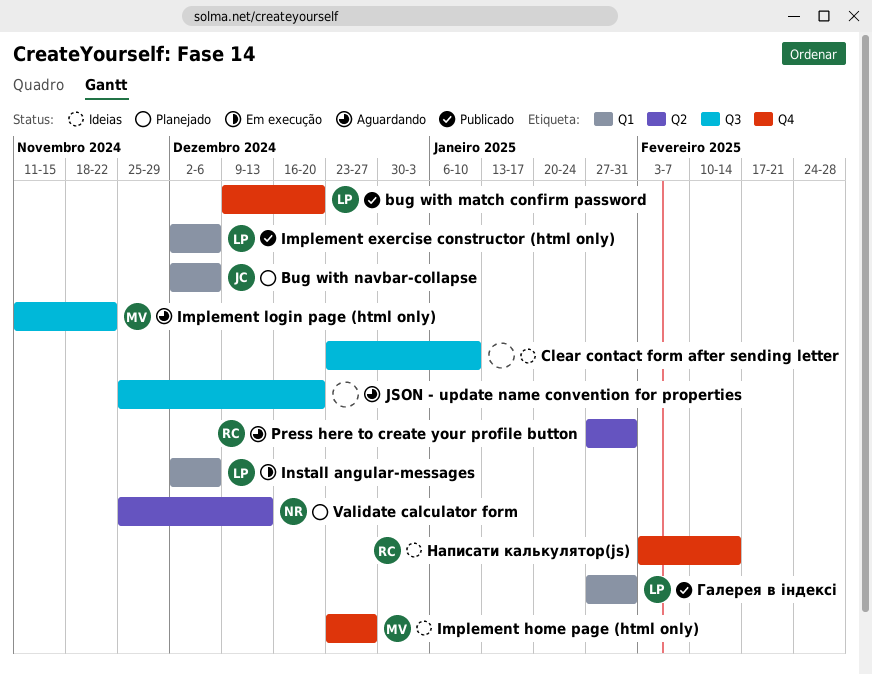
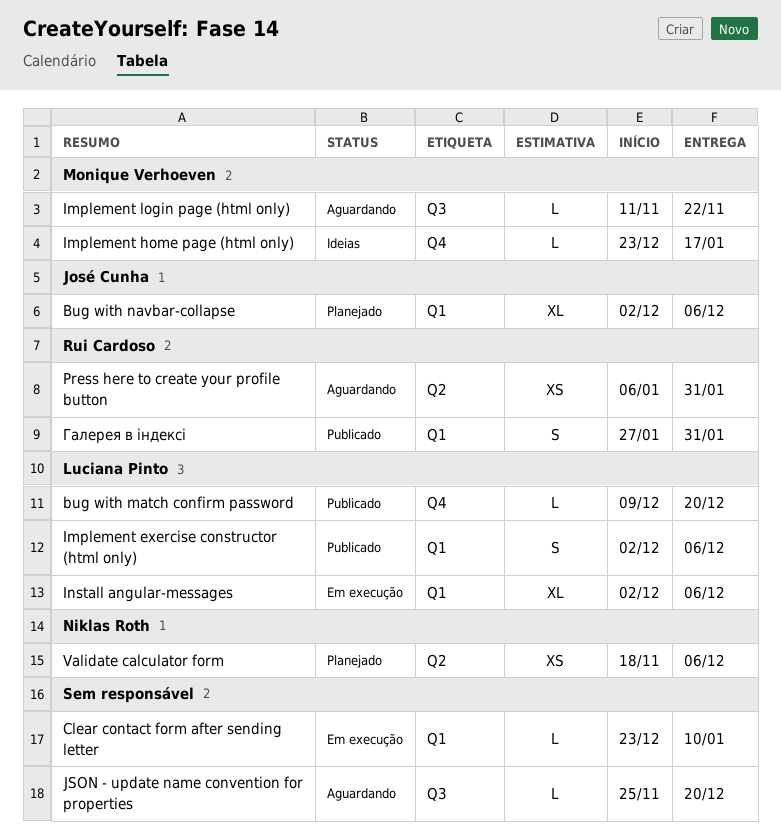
Clear contact form after sending letter, status: Ideias -> Em execução
Clear contact form after sending letter, label: Q3 -> Q1
Implement home page (html only), due: Dec 27 -> Jan 17
Press here to create your profile button, start: Jan 27 -> Jan 6
Validate calculator form, start: Nov 25 -> Nov 18
Validate calculator form, due: Dec 13 -> Dec 6
Галерея в індексі, owner: Luciana Pinto -> Rui Cardoso
Написати калькулятор(js): present -> none

